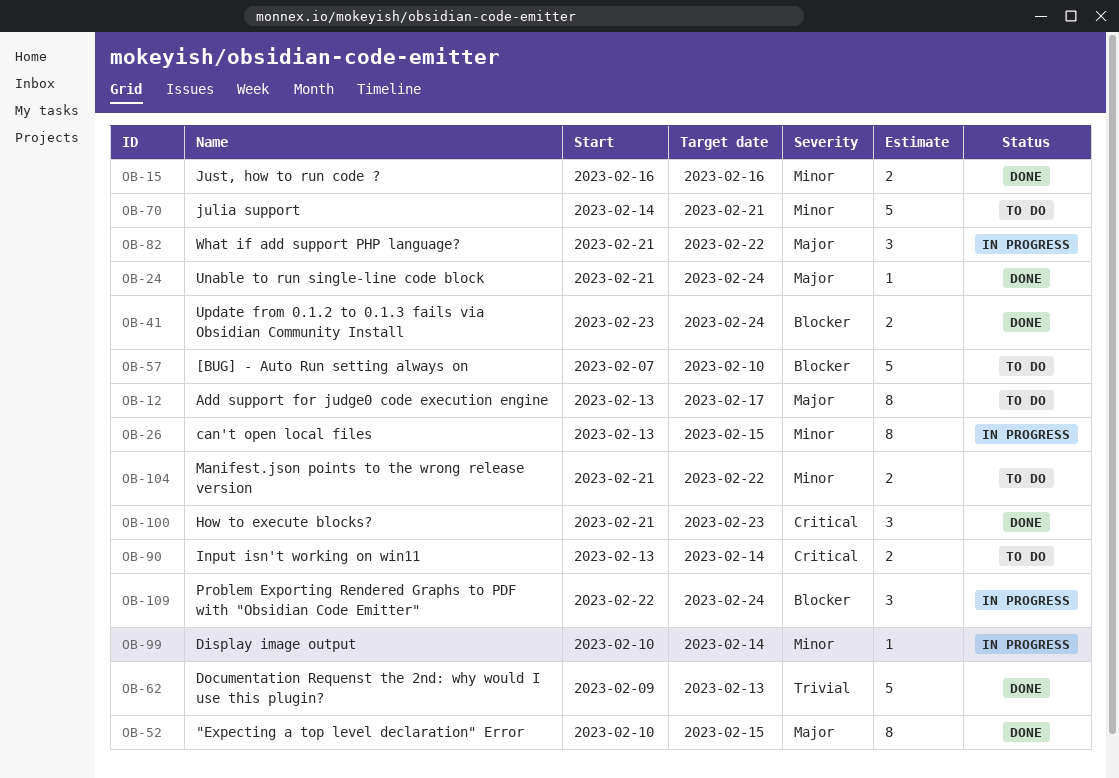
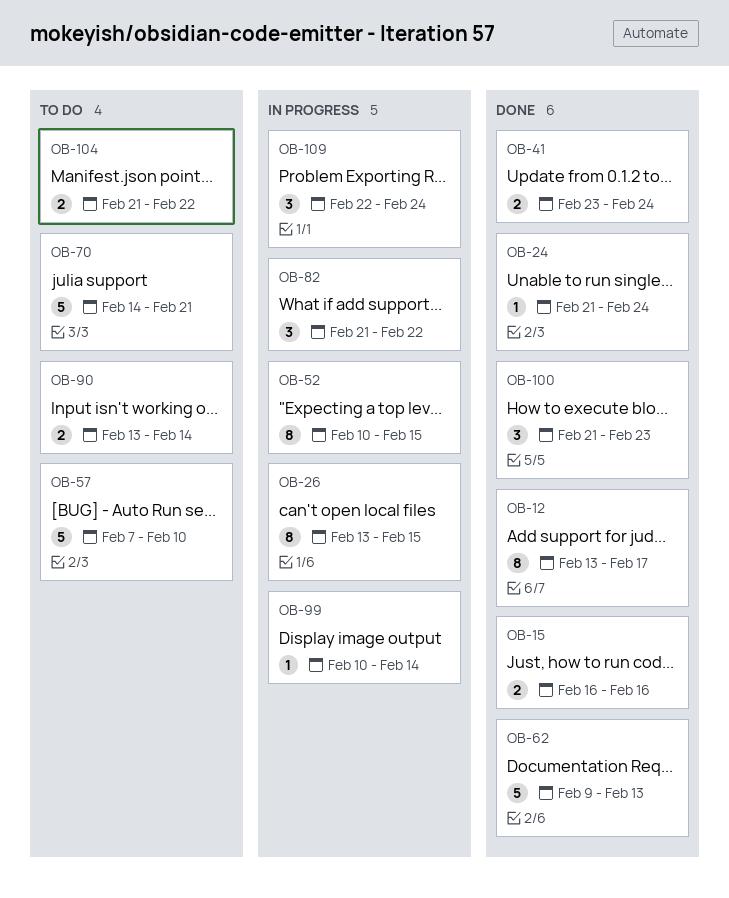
OB-12, status: To do -> Done
OB-52, status: Done -> In progress

